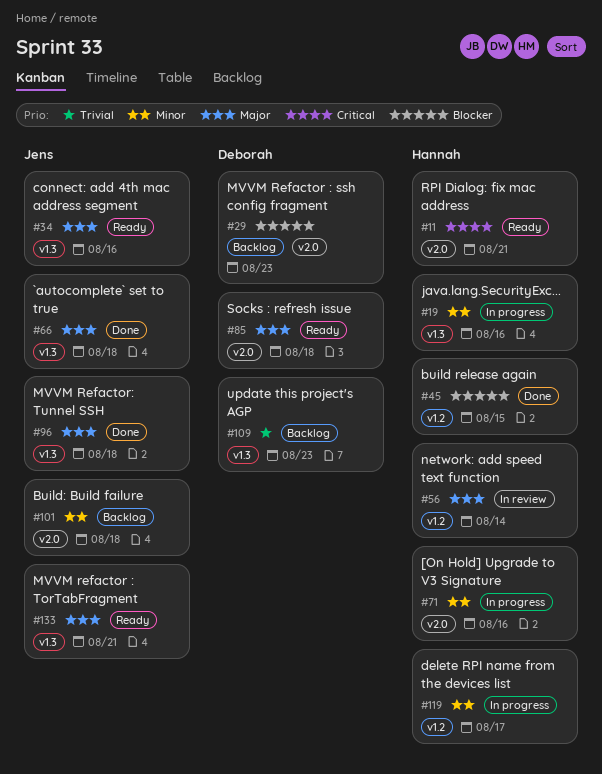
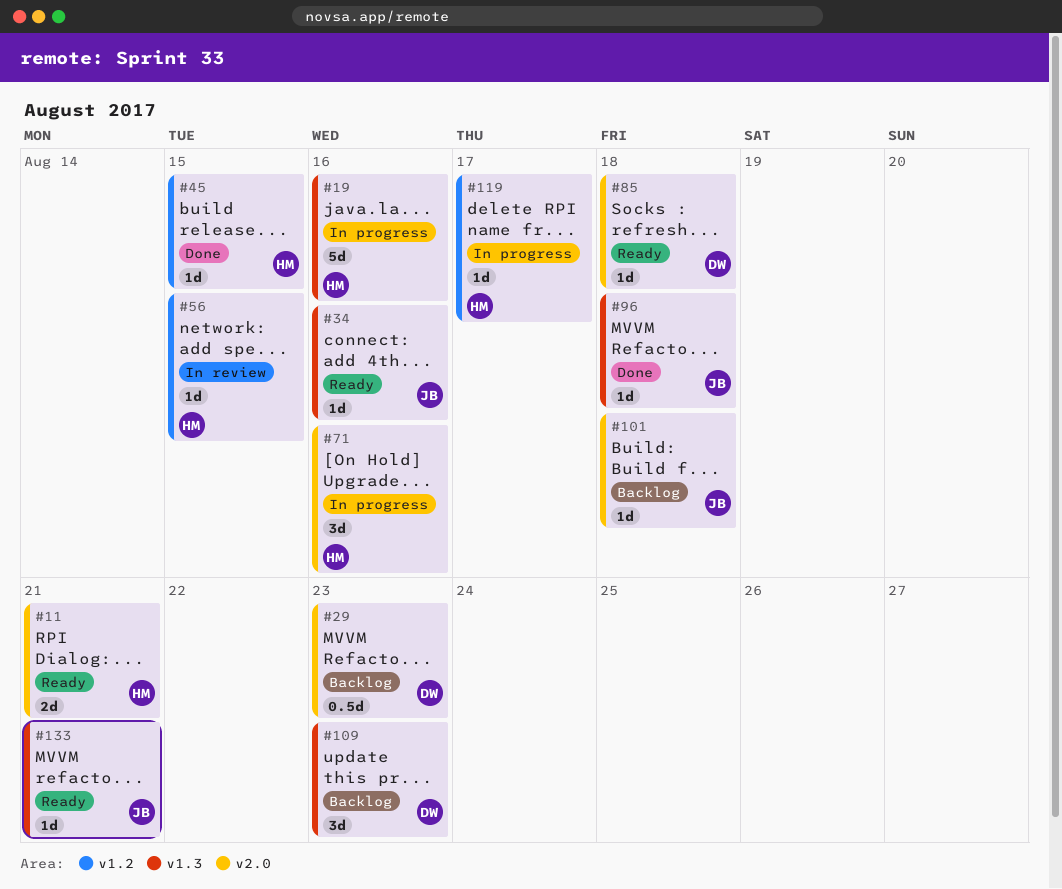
#56, due: Aug 14 -> Aug 15
#66: present -> none

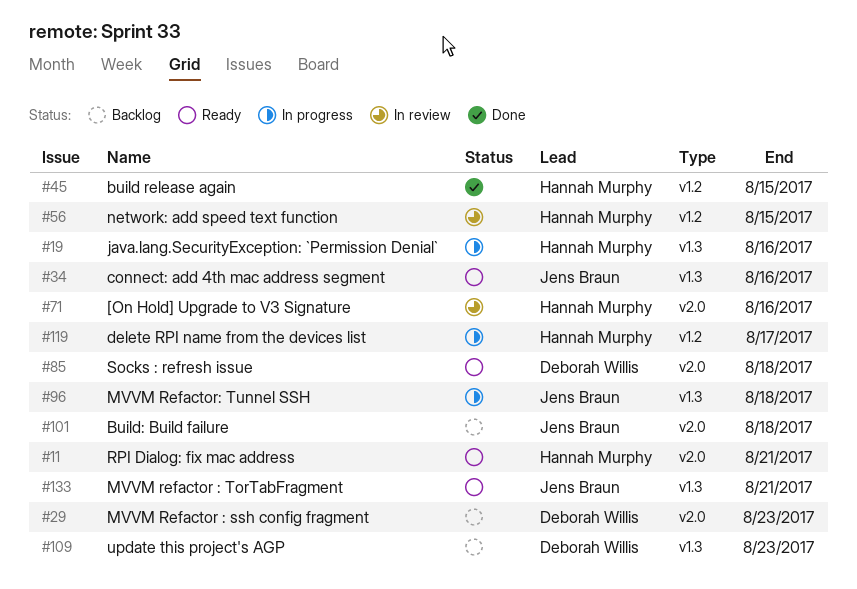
#71, status: In progress -> In review
#96, status: Done -> In progress

